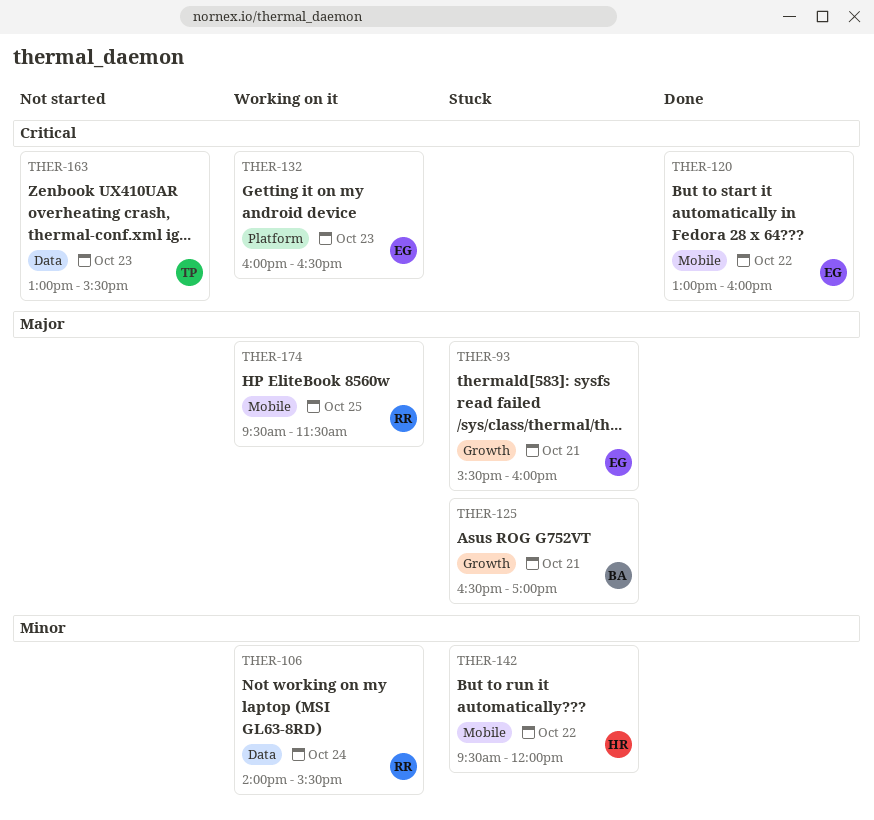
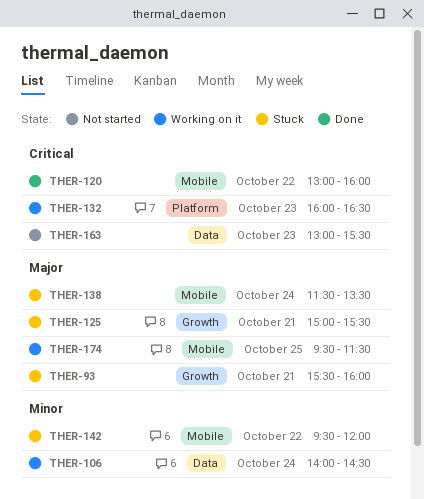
THER-106, ends: 15:30 -> 14:30
THER-125, begins: 16:30 -> 15:00
THER-125, ends: 17:00 -> 15:30
THER-138: none -> present

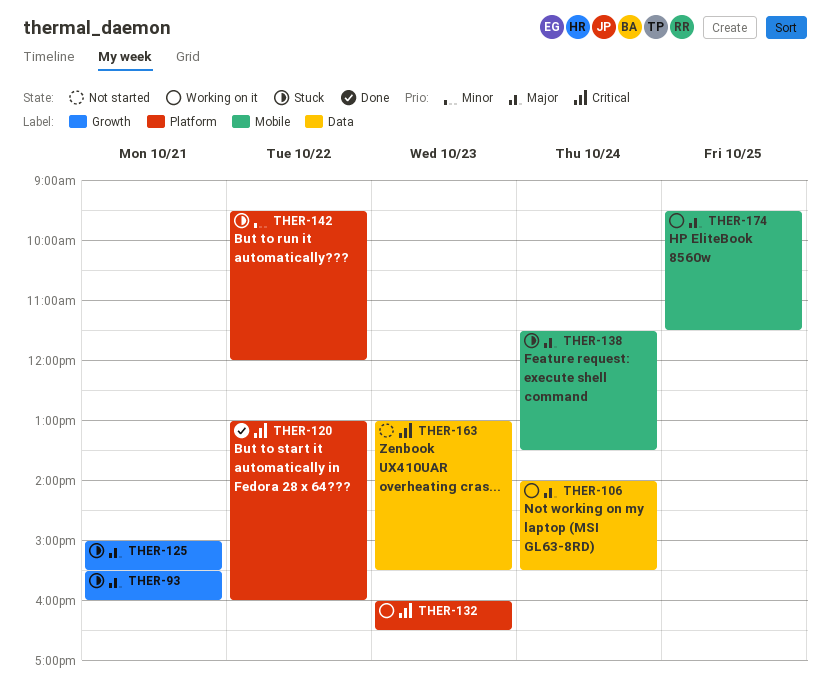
THER-106, priority: Minor -> Major
THER-106, ends: 14:30 -> 15:30
THER-120, label: Mobile -> Platform
THER-142, label: Mobile -> Platform

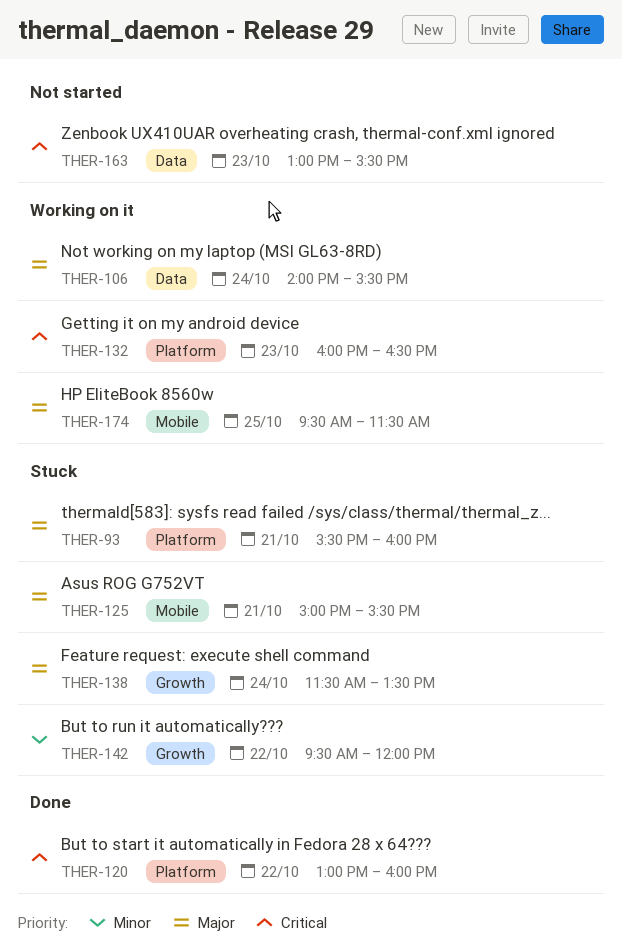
THER-93, label: Growth -> Platform
THER-125, label: Growth -> Mobile
THER-138, label: Mobile -> Growth
THER-142, label: Platform -> Growth

